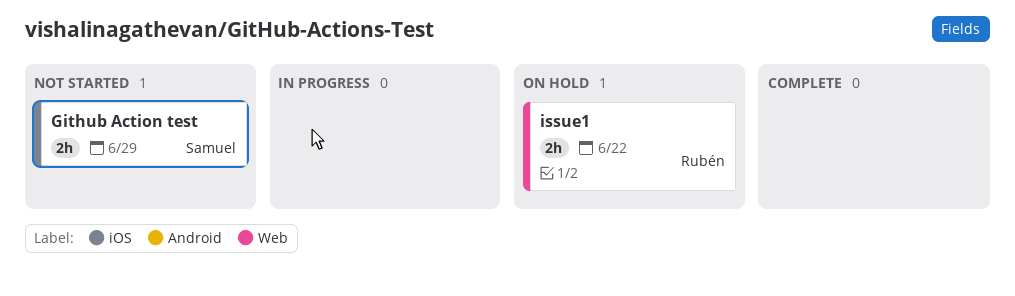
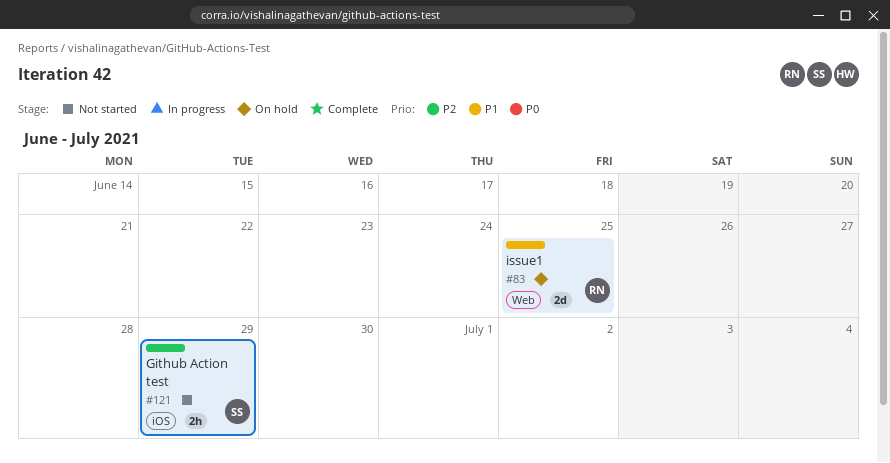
issue1, estimate: 2h -> 2d
issue1, due: Jun 22 -> Jun 25

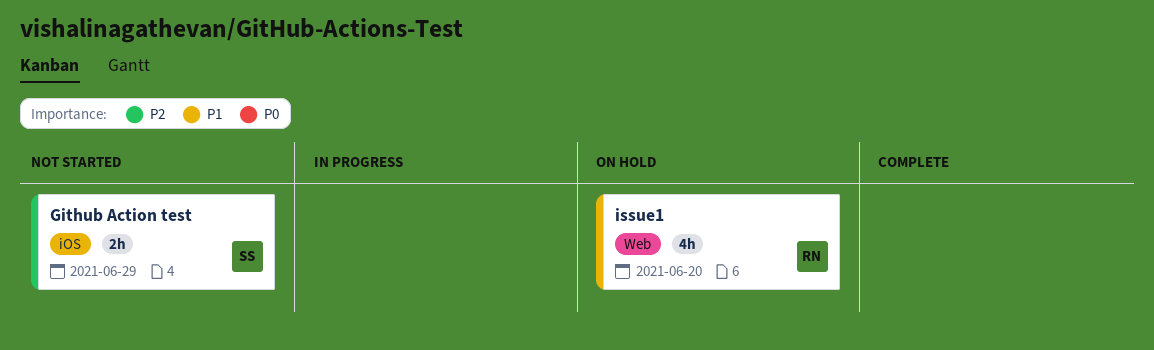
issue1, estimate: 2d -> 4h
issue1, due: Jun 25 -> Jun 20

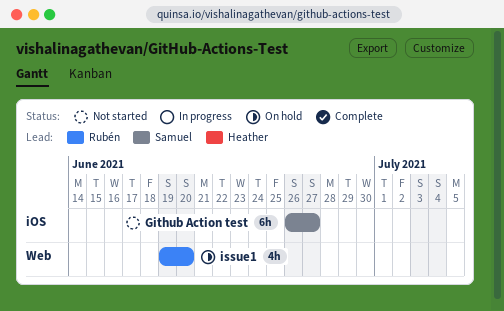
Github Action test, estimate: 2h -> 6h
Github Action test, due: Jun 29 -> Jun 27

